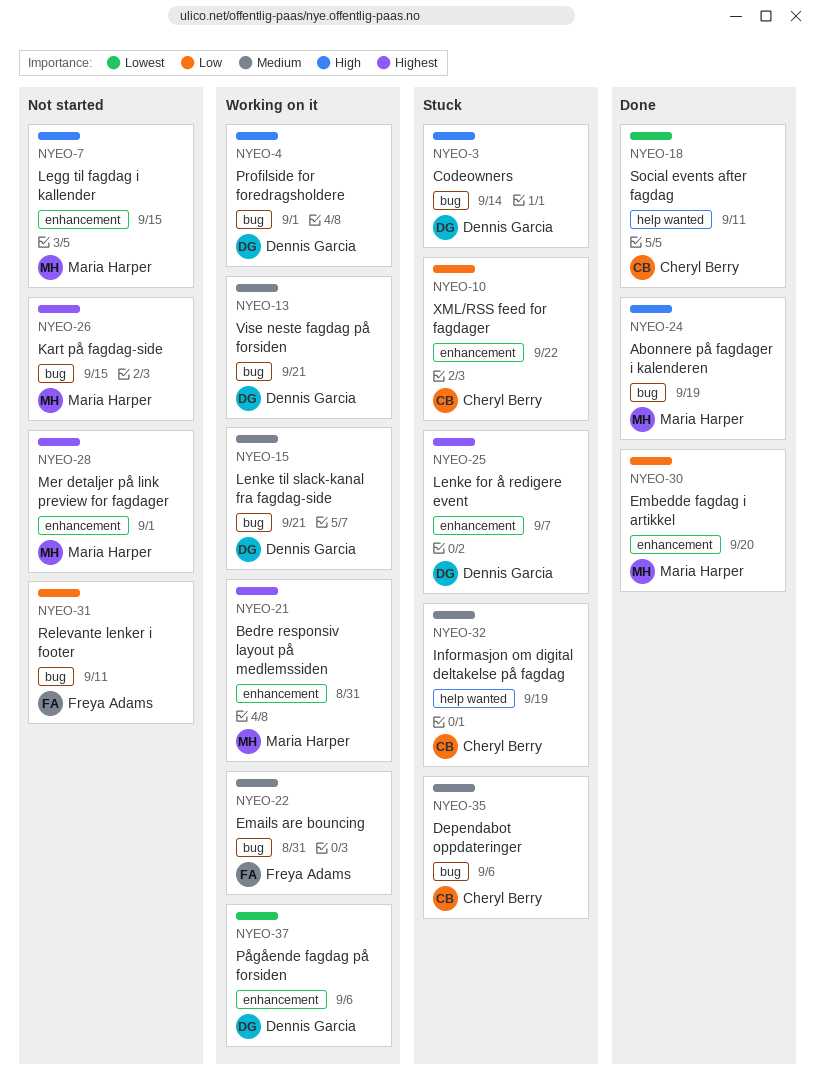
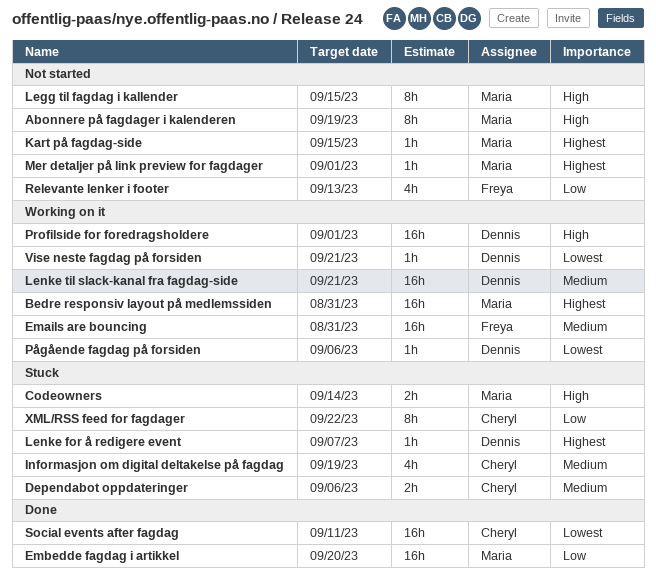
Abonnere på fagdager i kalenderen, status: Done -> Not started
Codeowners, owner: Dennis Garcia -> Maria Harper
Relevante lenker i footer, due: Sep 11 -> Sep 13
Vise neste fagdag på forsiden, priority: Medium -> Lowest

